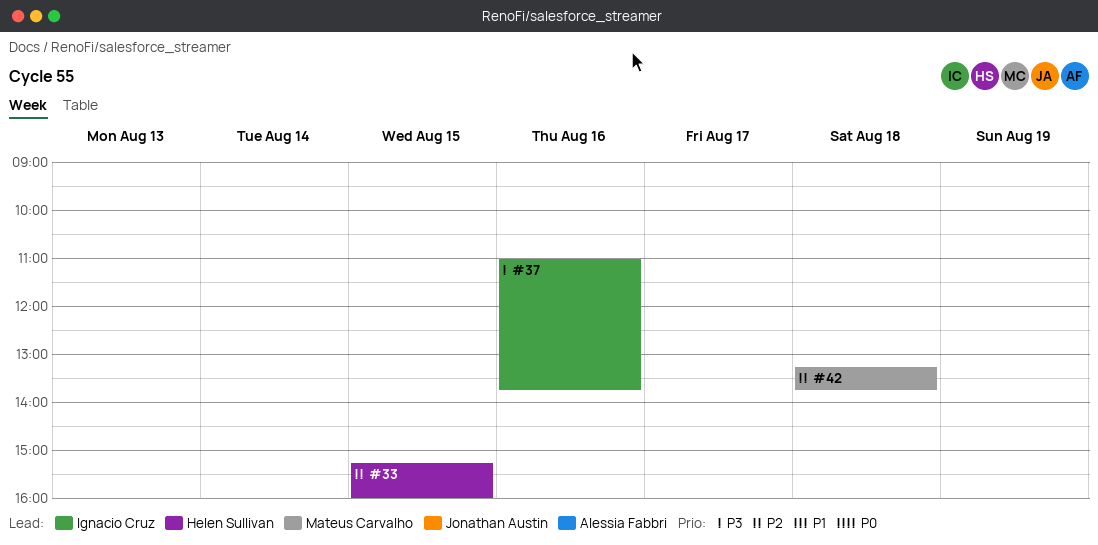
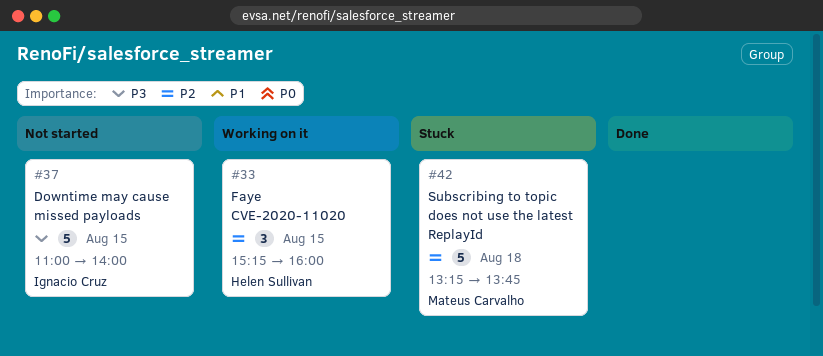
#37, day: Aug 16 -> Aug 15
#37, ends: 13:45 -> 14:00

